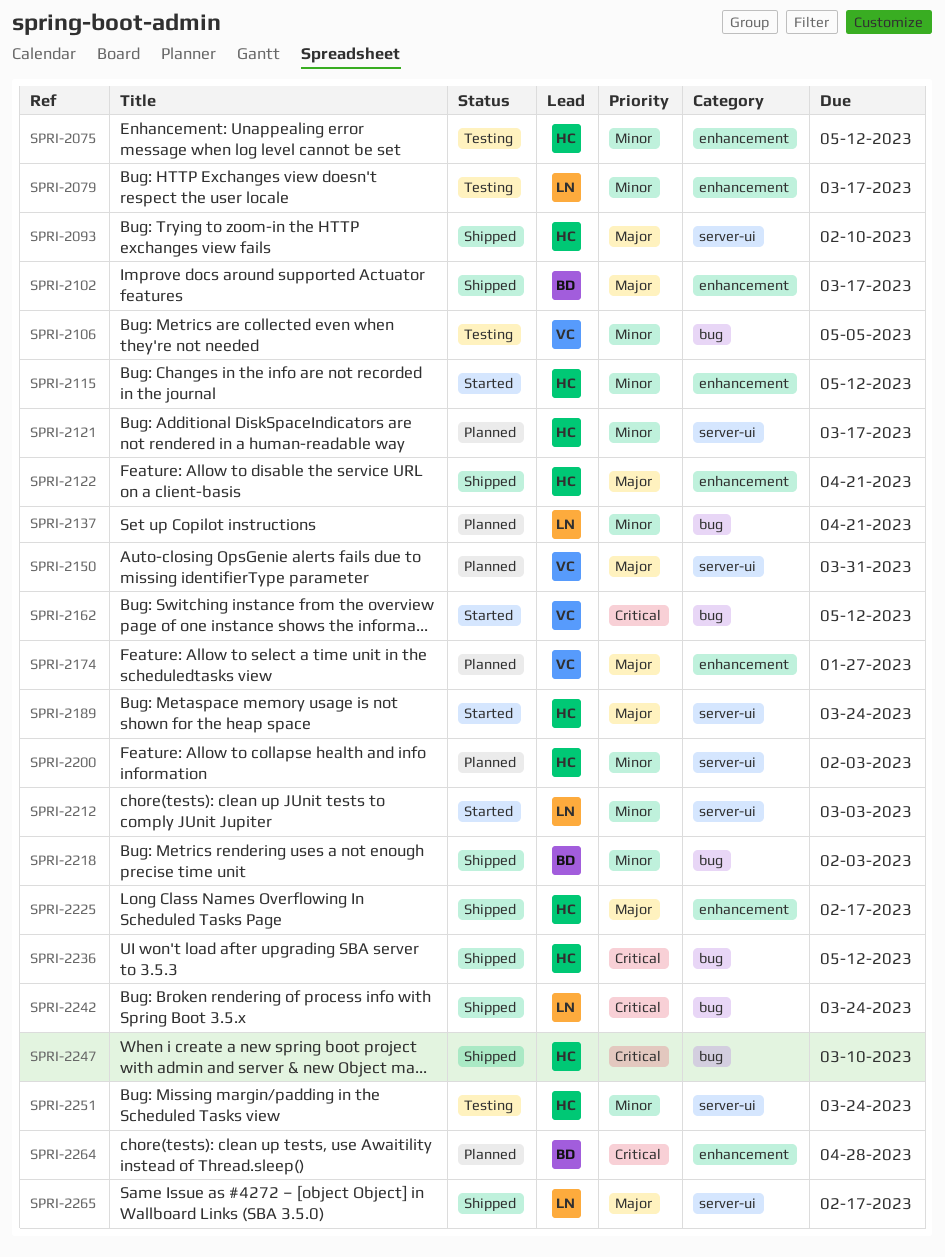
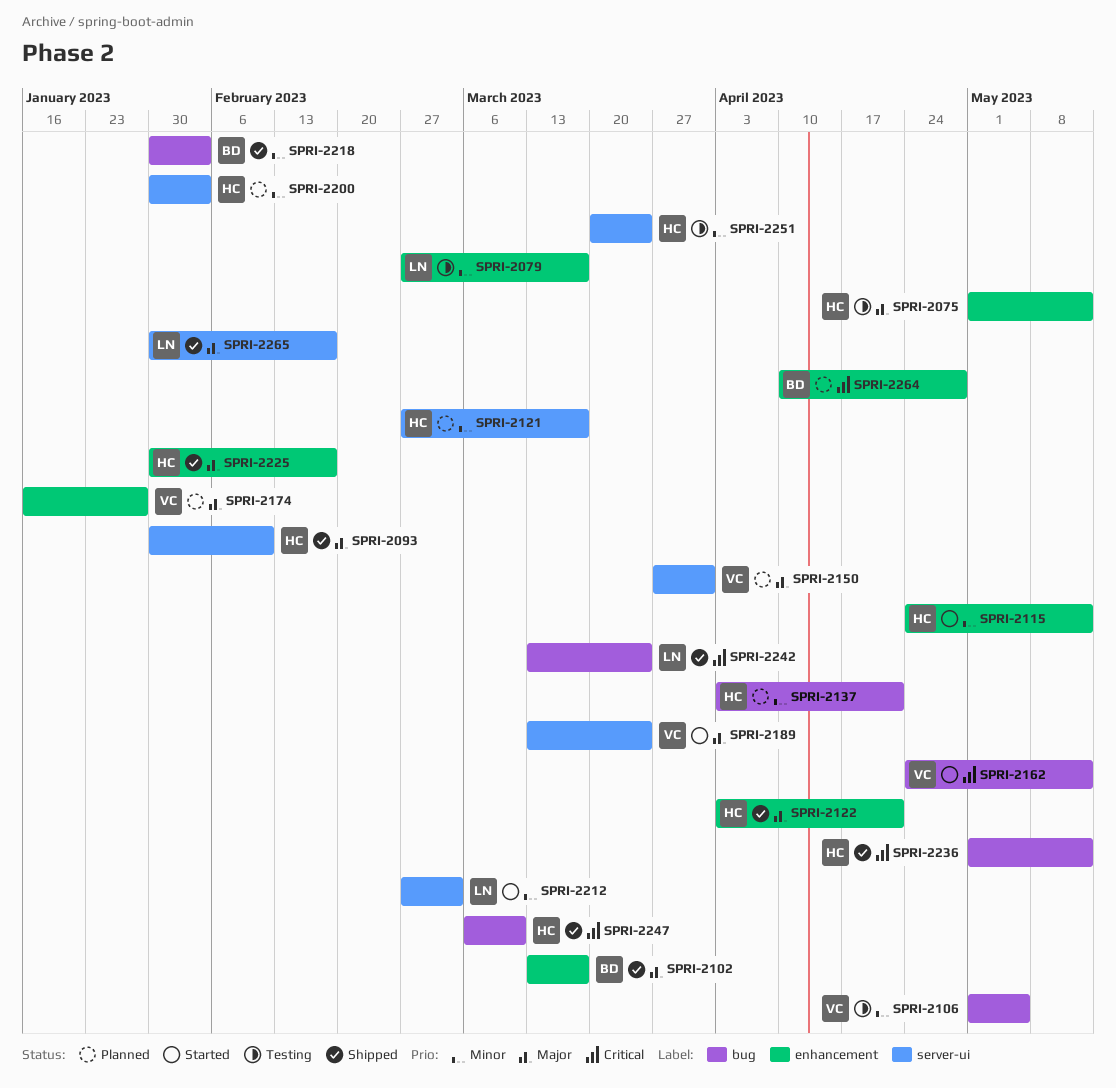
SPRI-2075, priority: Minor -> Major
SPRI-2137, owner: LN -> HC
SPRI-2189, owner: HC -> VC

